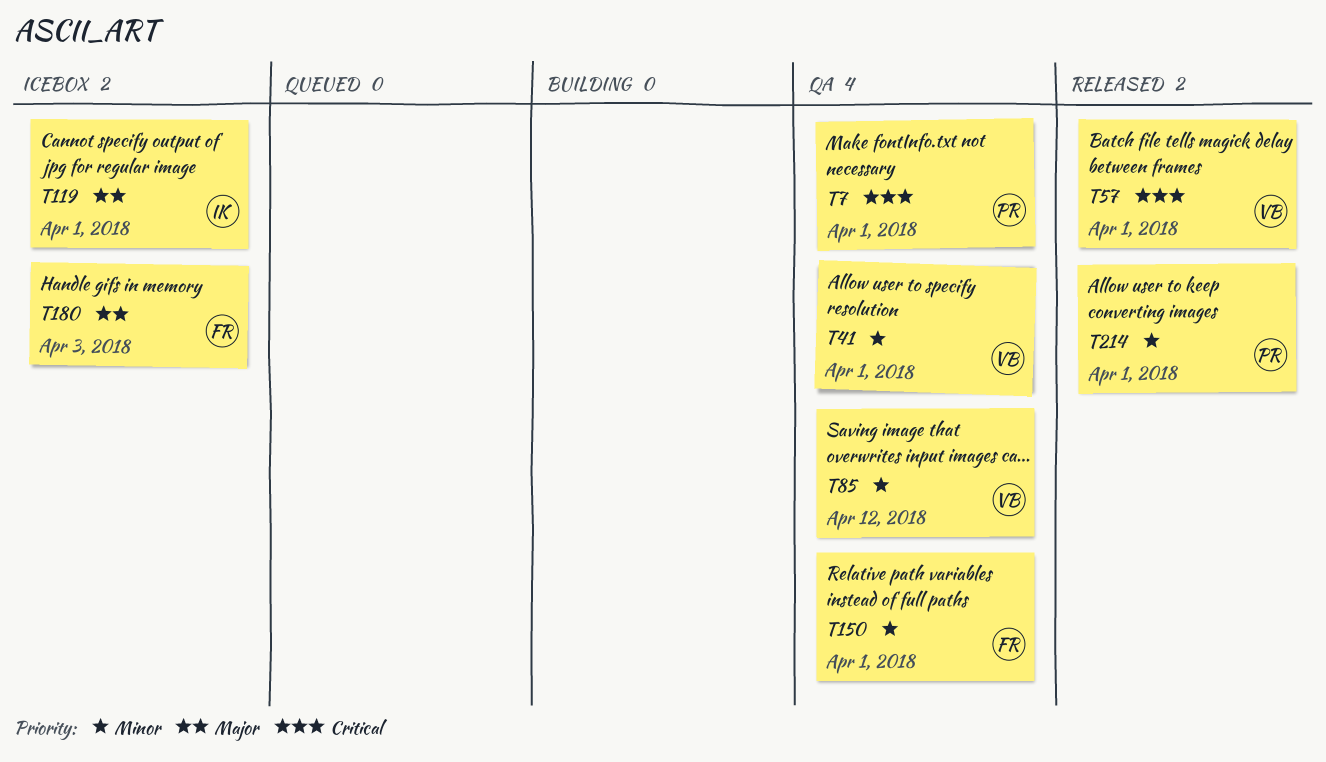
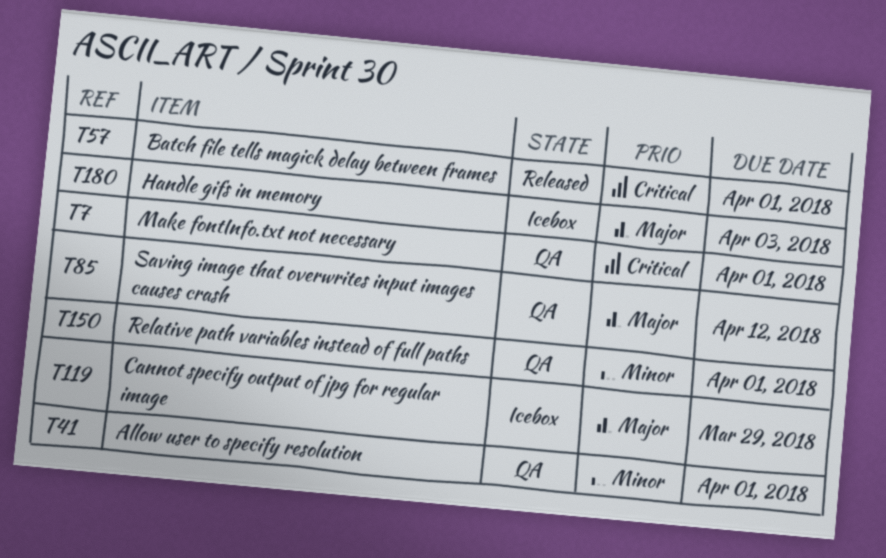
T85, priority: Minor -> Major
T119, due: Apr 1 -> Mar 29
T214: present -> none

